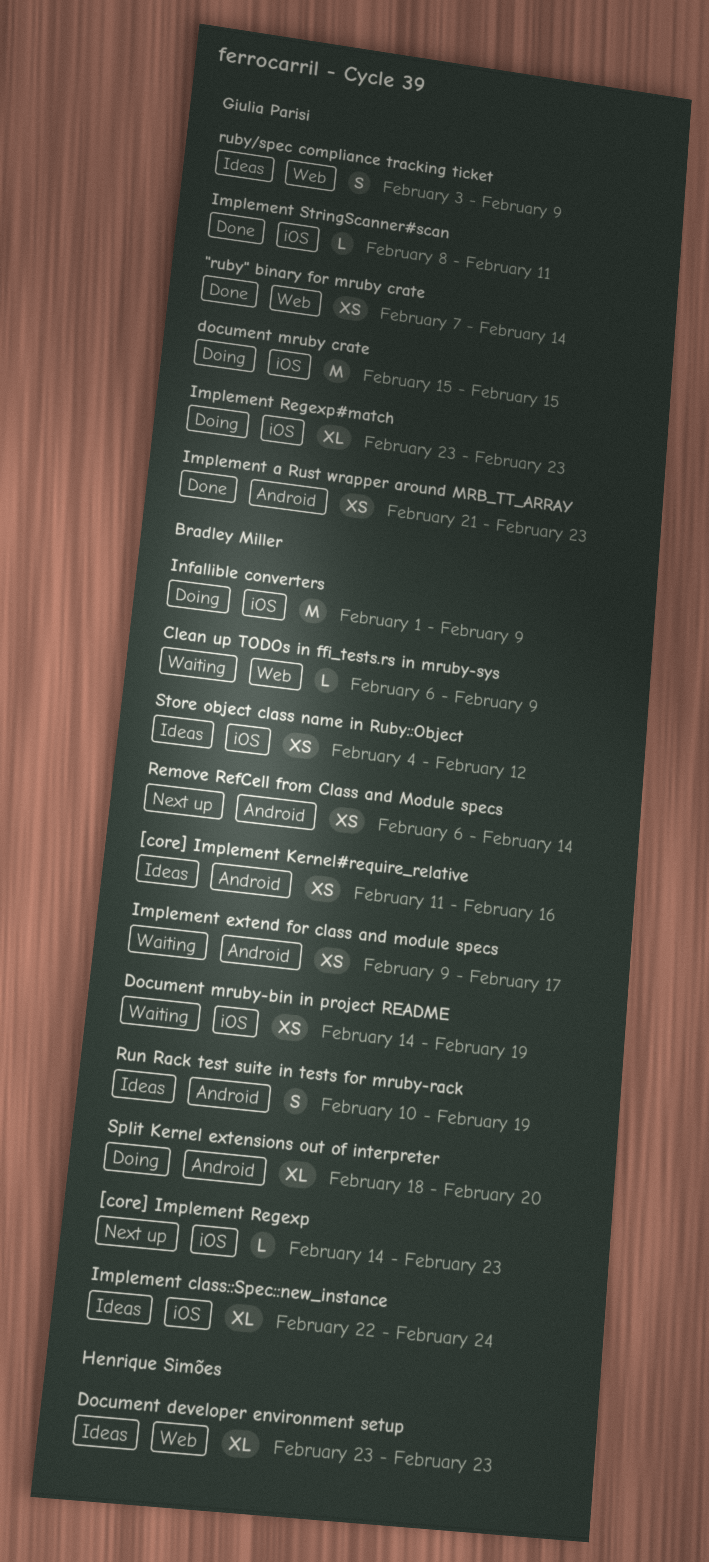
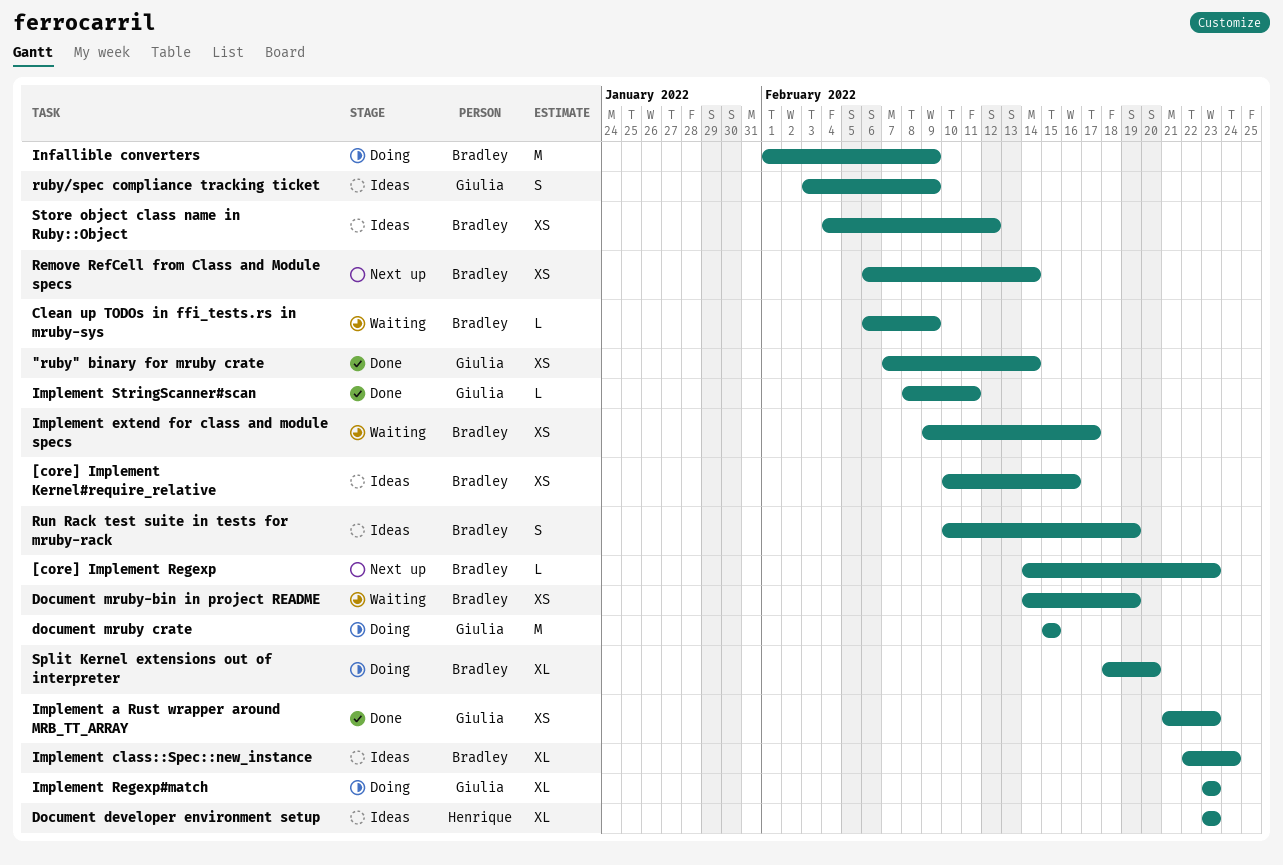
[core] Implement Kernel#require_relative, start: Feb 11 -> Feb 10

